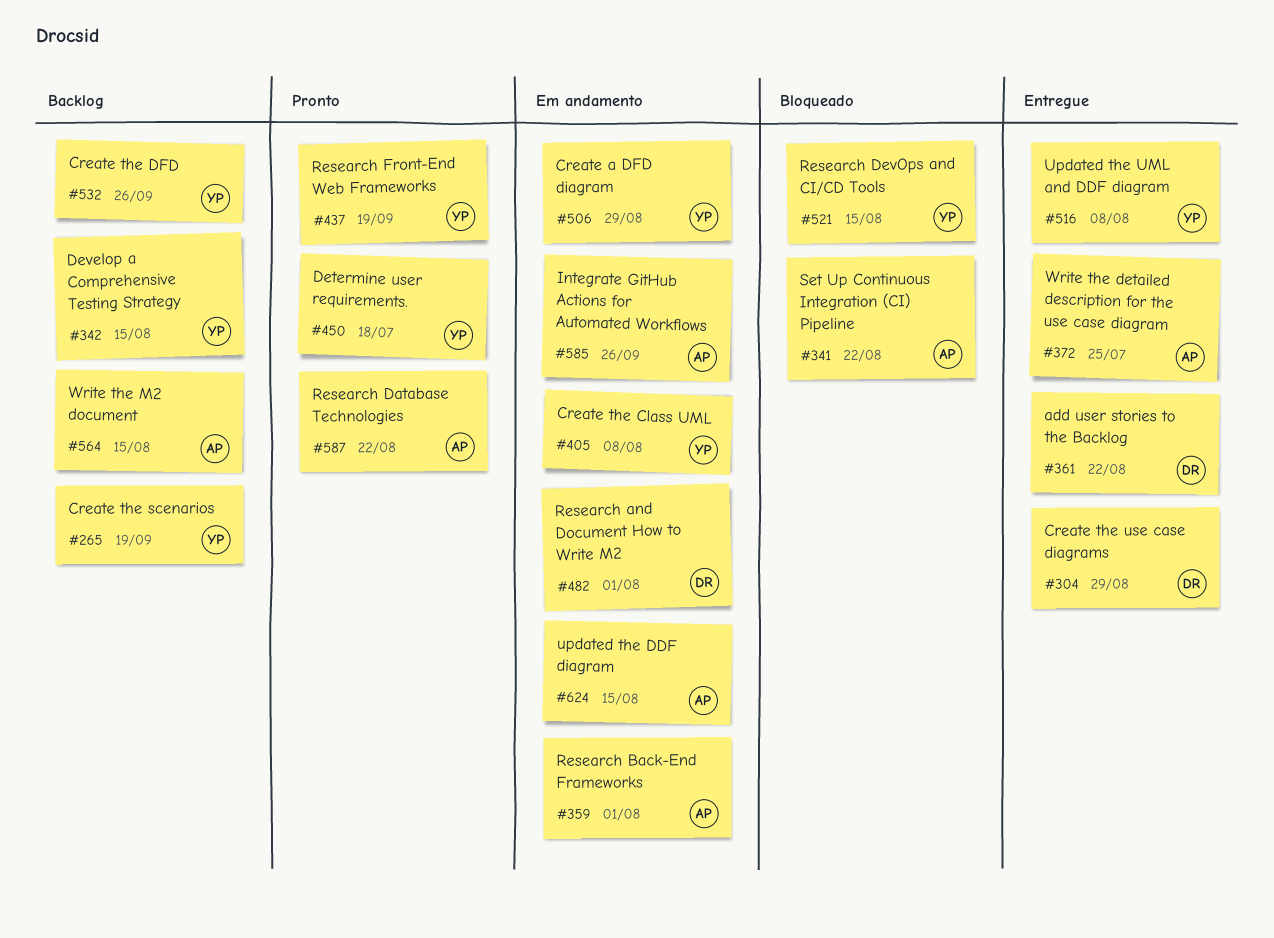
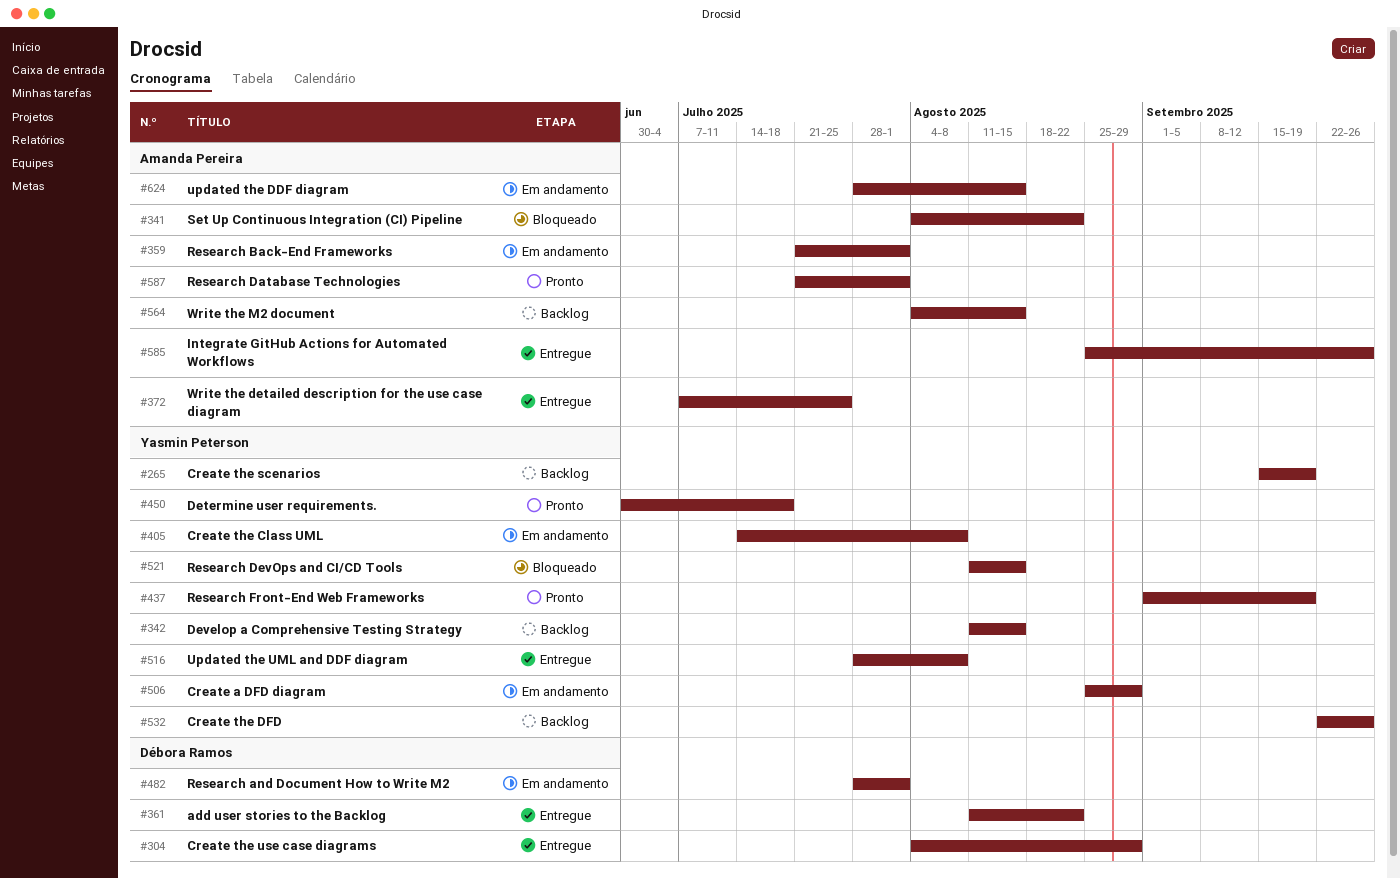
#585, status: Em andamento -> Entregue
#587, due: Aug 22 -> Aug 1

